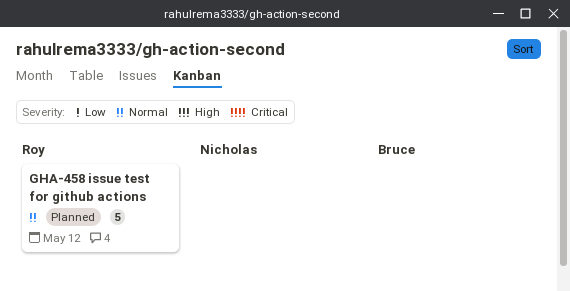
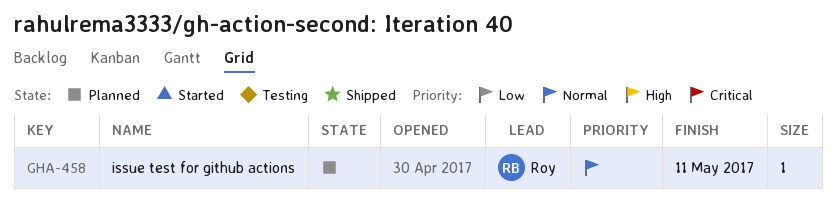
GHA-458, estimate: 5 -> 1
GHA-458, due: May 12 -> May 11

